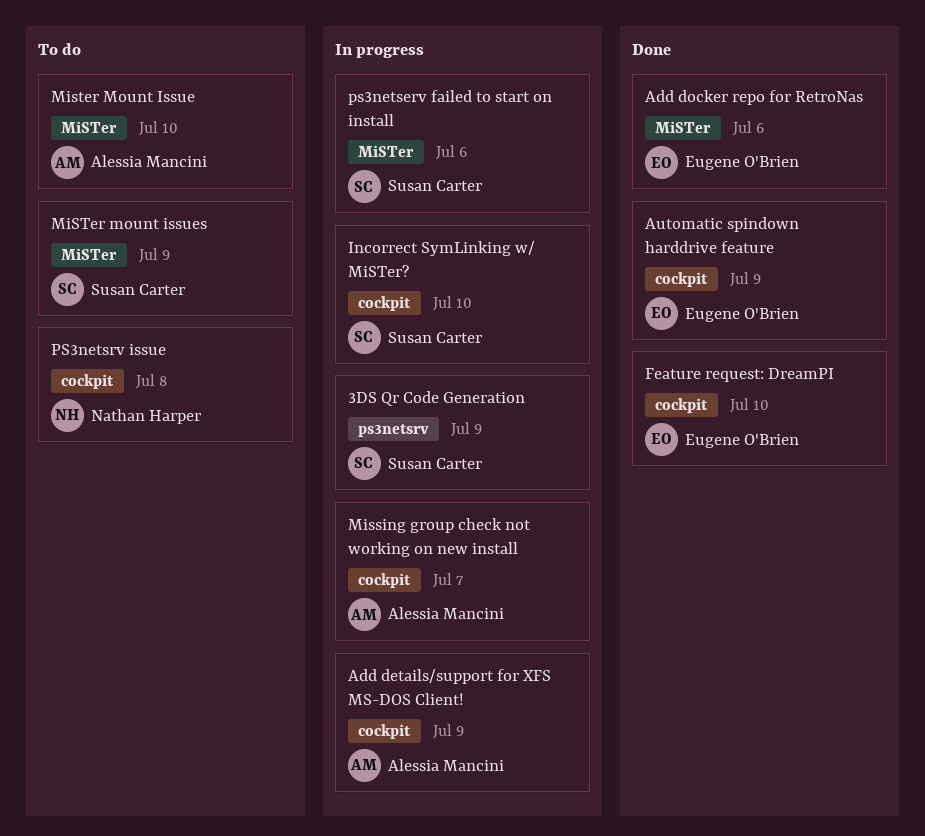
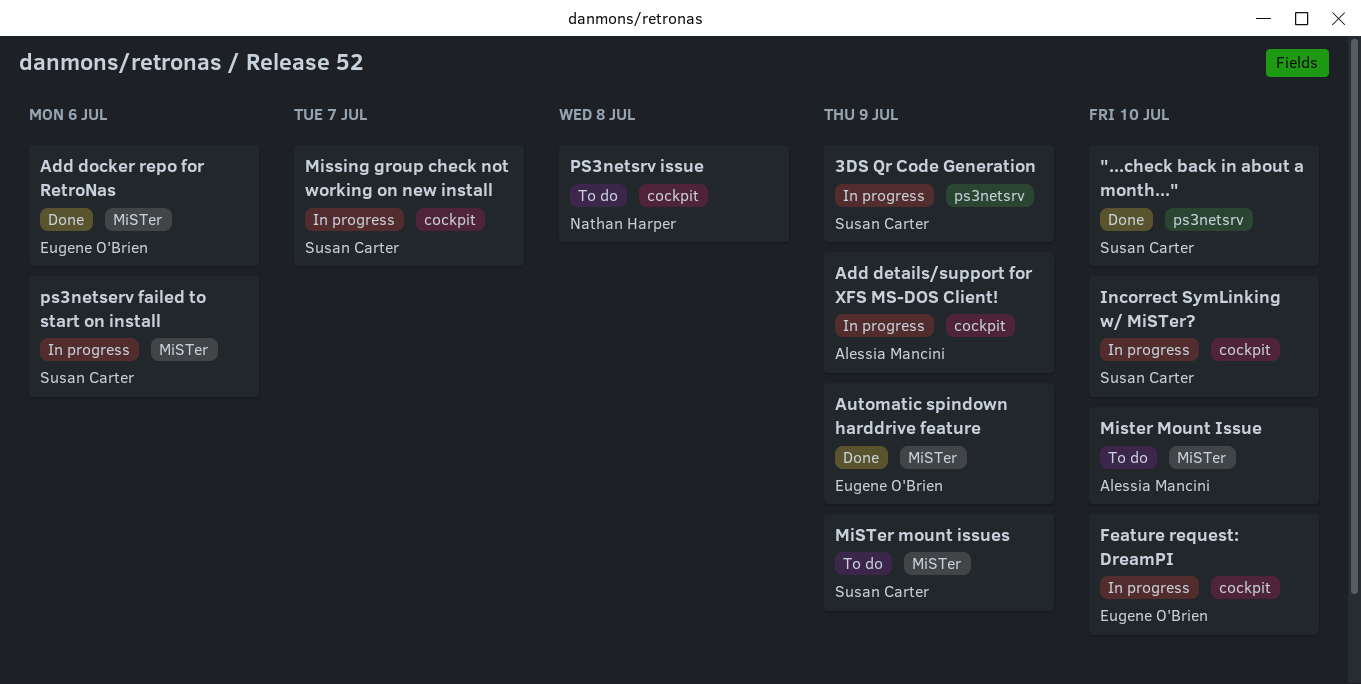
"...check back in about a month...": none -> present
Automatic spindown harddrive feature, label: cockpit -> MiSTer
Feature request: DreamPI, status: Done -> In progress
Missing group check not working on new install, owner: Alessia Mancini -> Susan Carter

